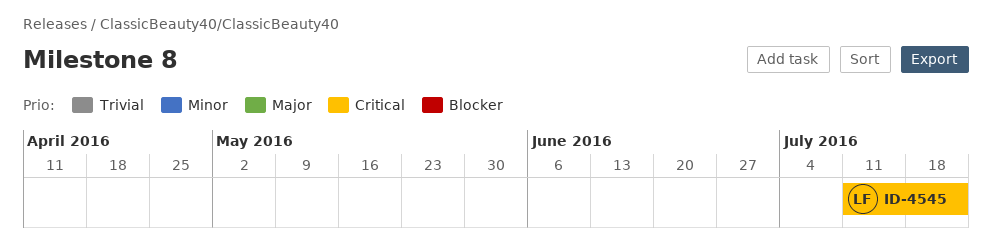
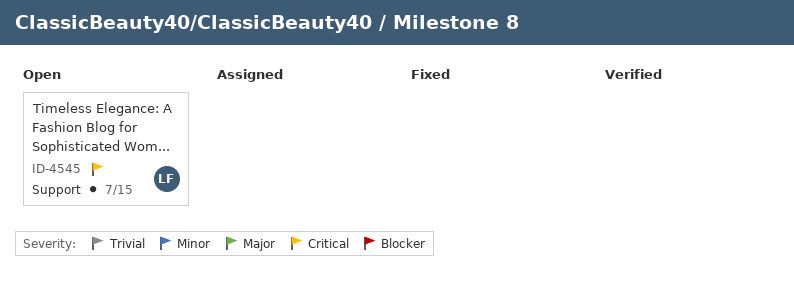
ID-4545, due: Jul 22 -> Jul 15

